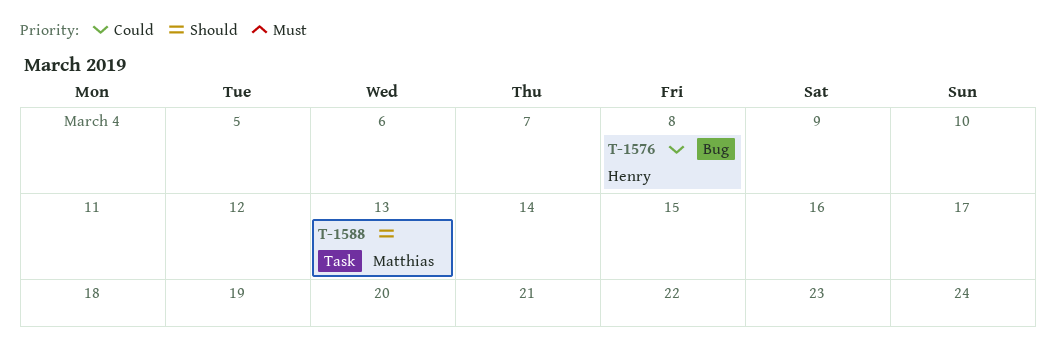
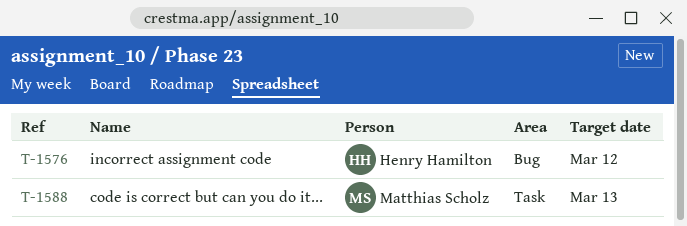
T-1576, due: Mar 8 -> Mar 12

